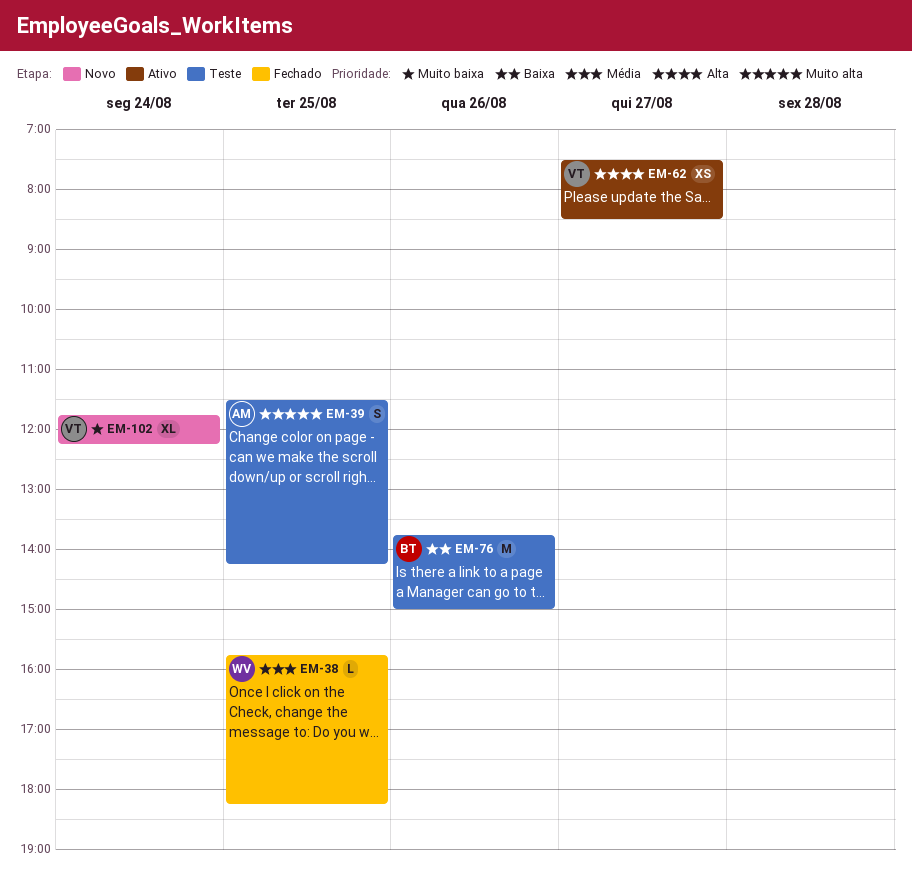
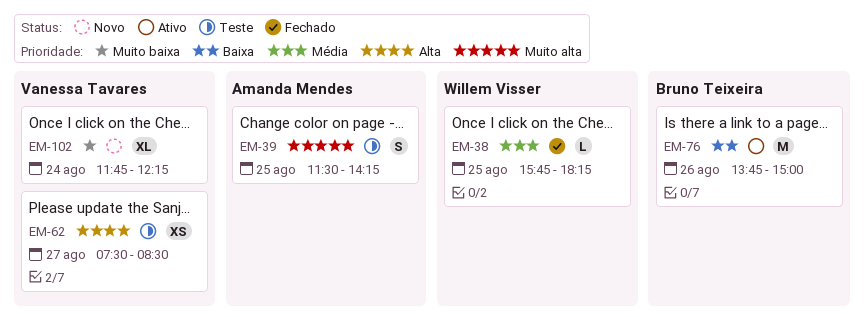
EM-62, status: Ativo -> Teste
EM-76, status: Teste -> Ativo

